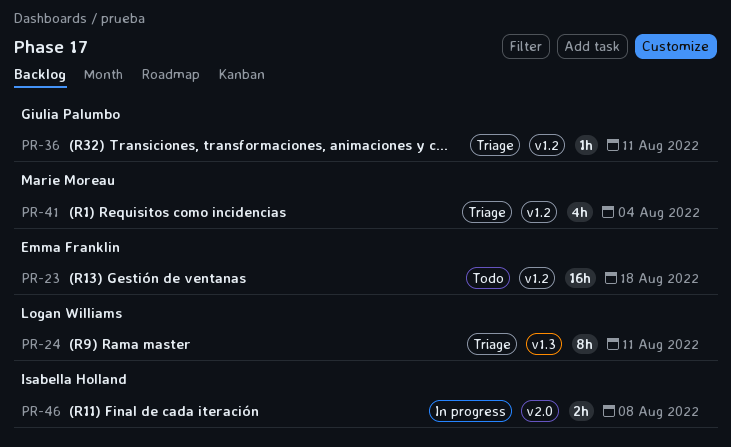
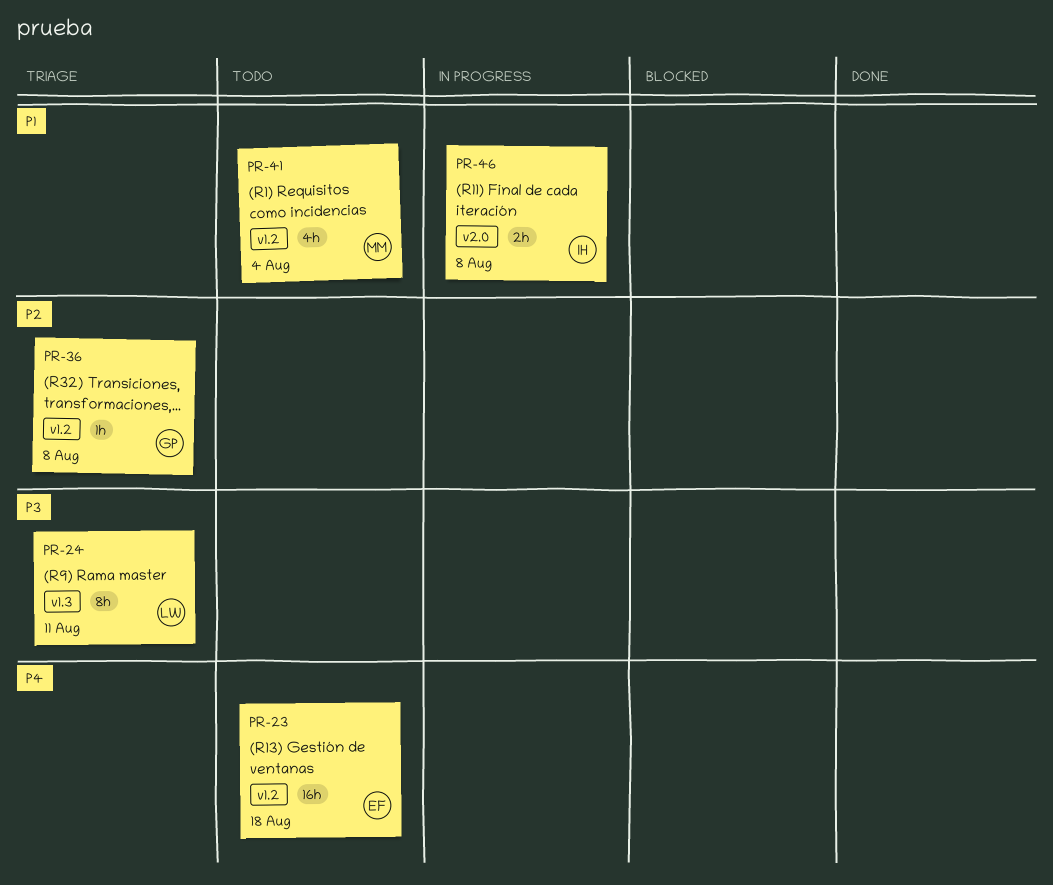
PR-36, due: Aug 11 -> Aug 8
PR-41, status: Triage -> Todo

